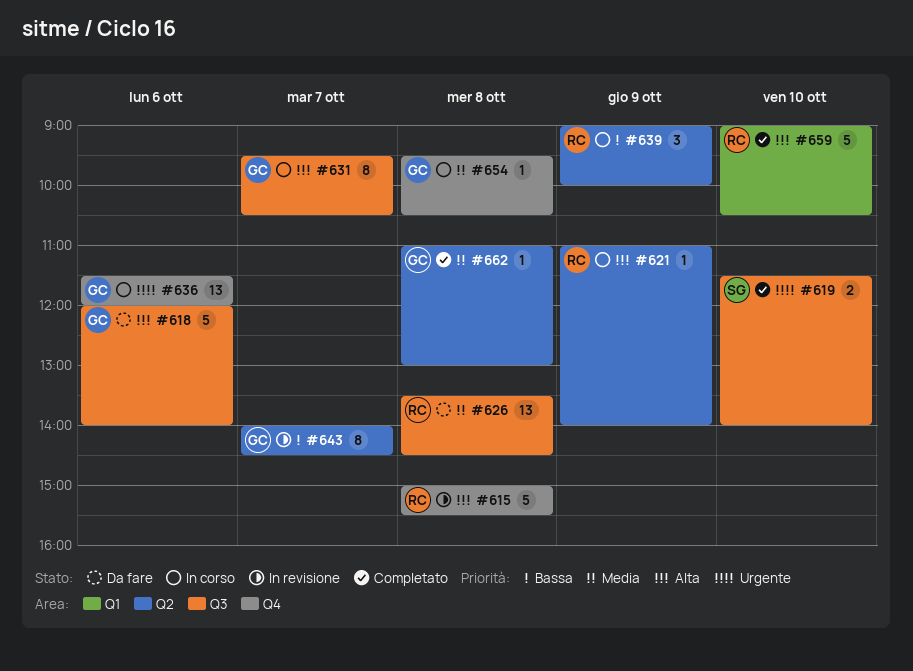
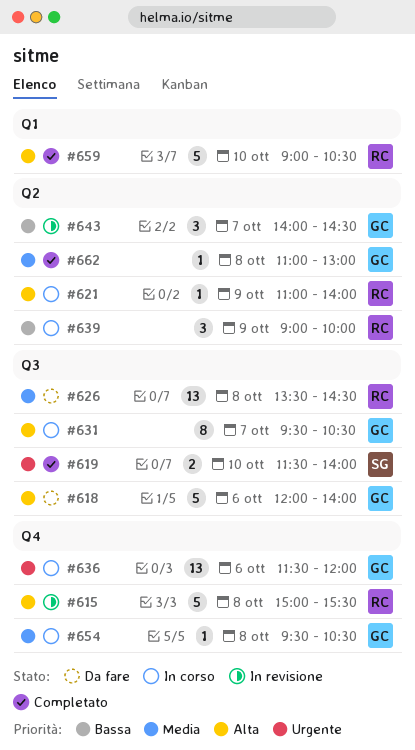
#643, estimate: 8 -> 3

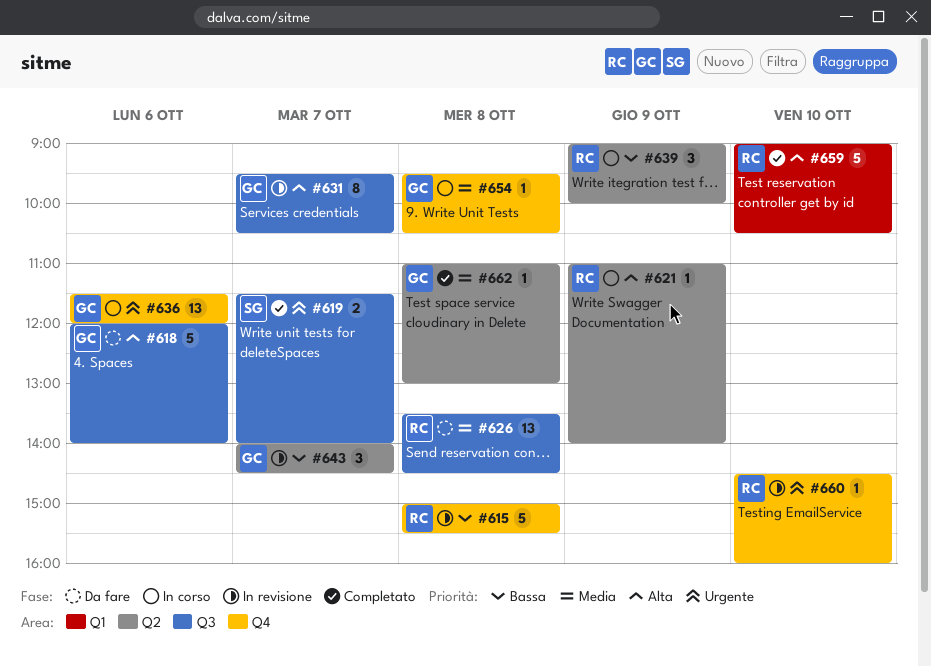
#615, priority: Alta -> Bassa
#619, day: Oct 10 -> Oct 7
#631, status: In corso -> In revisione
#660: none -> present

